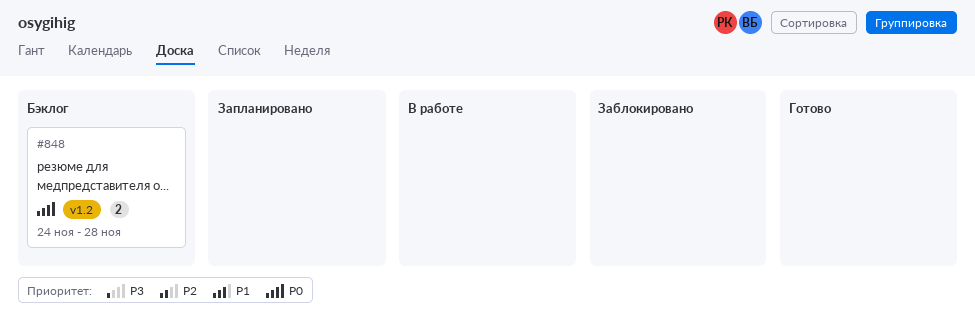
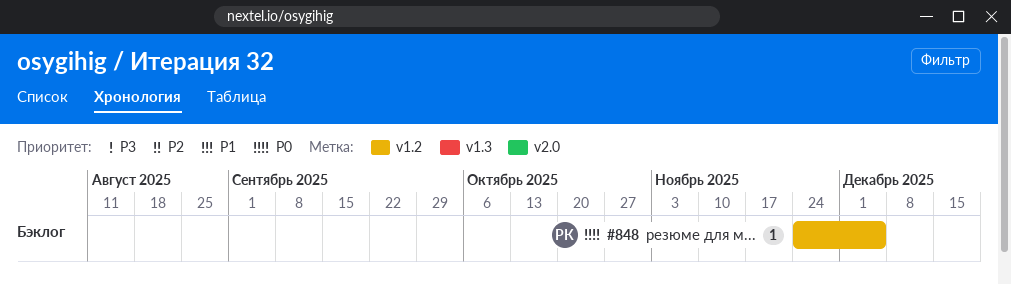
#848, estimate: 2 -> 1
#848, due: Nov 28 -> Dec 5

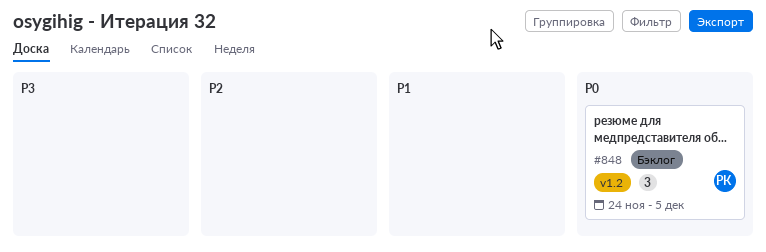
#848, estimate: 1 -> 3

